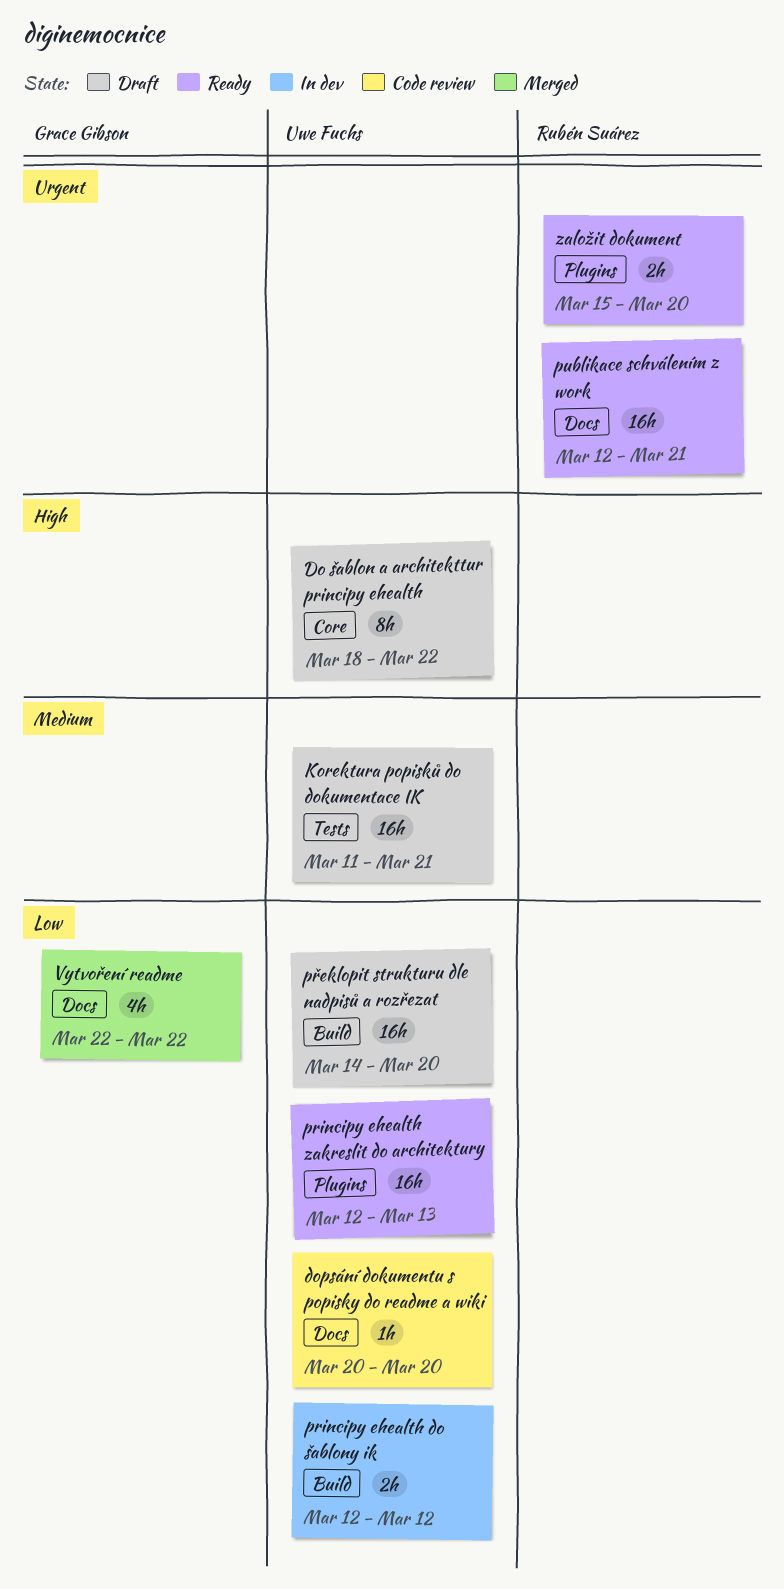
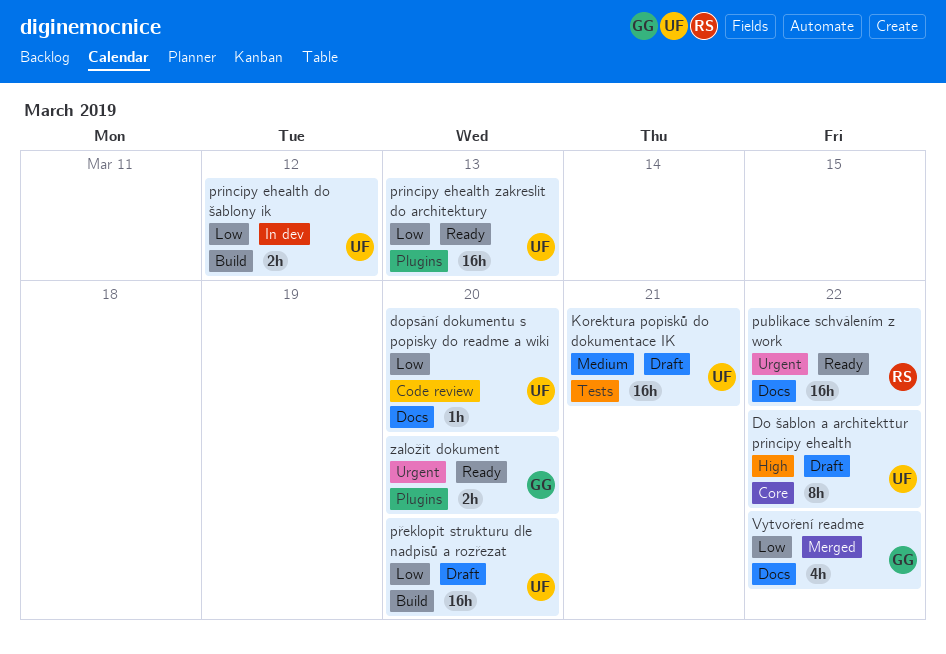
publikace schválením z work, due: Mar 21 -> Mar 22
založit dokument, owner: Rubén Suárez -> Grace Gibson

